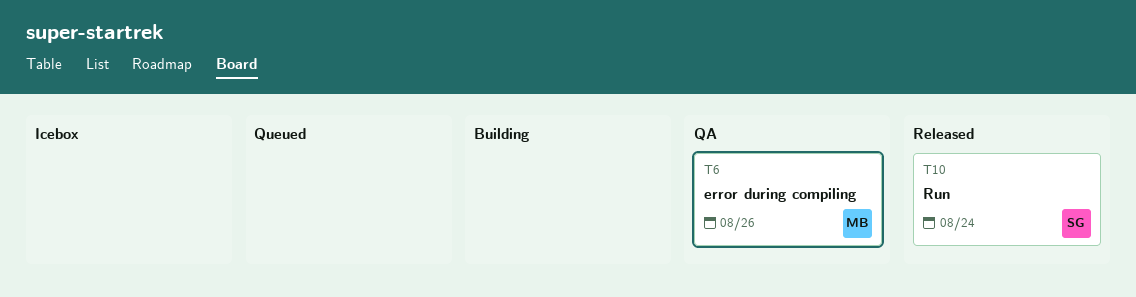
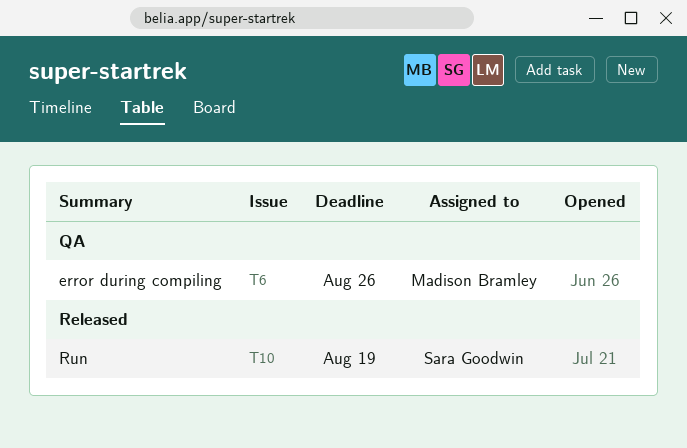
T10, due: Aug 24 -> Aug 19

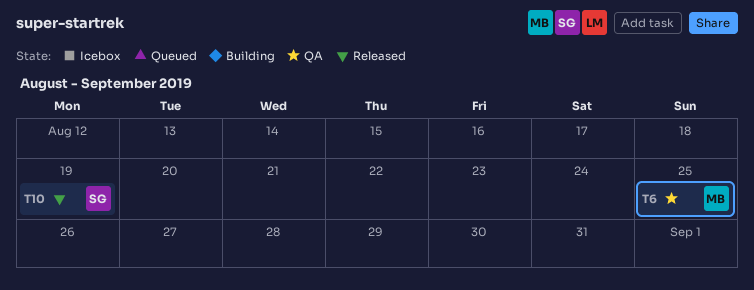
T6, due: Aug 26 -> Aug 25

